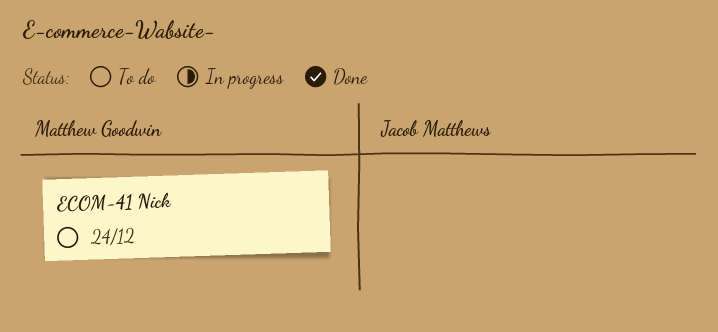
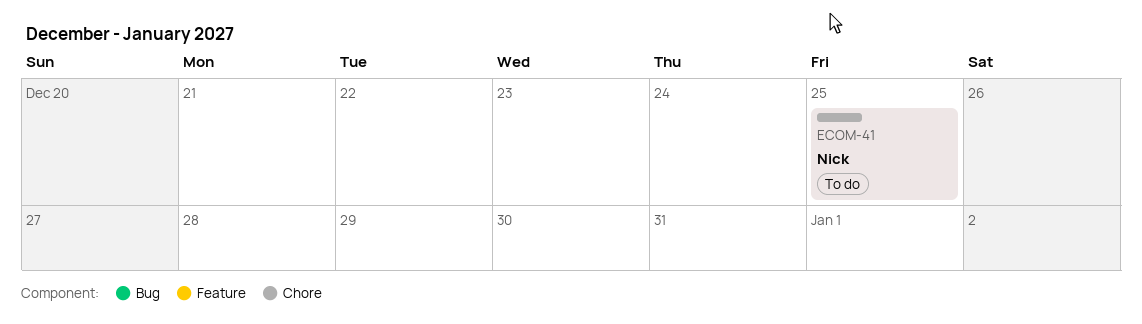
ECOM-41, due: Dec 24 -> Dec 25

